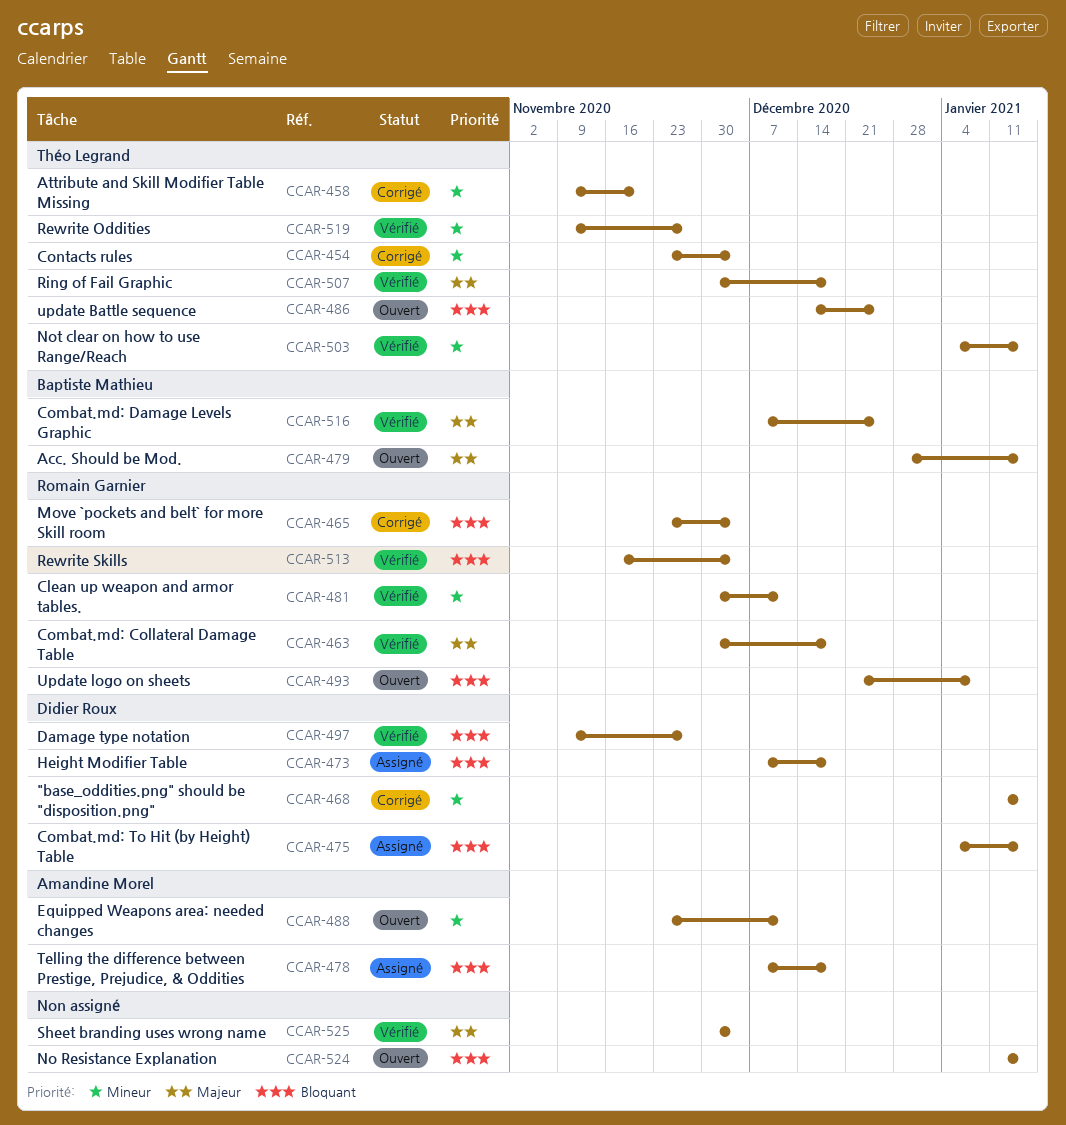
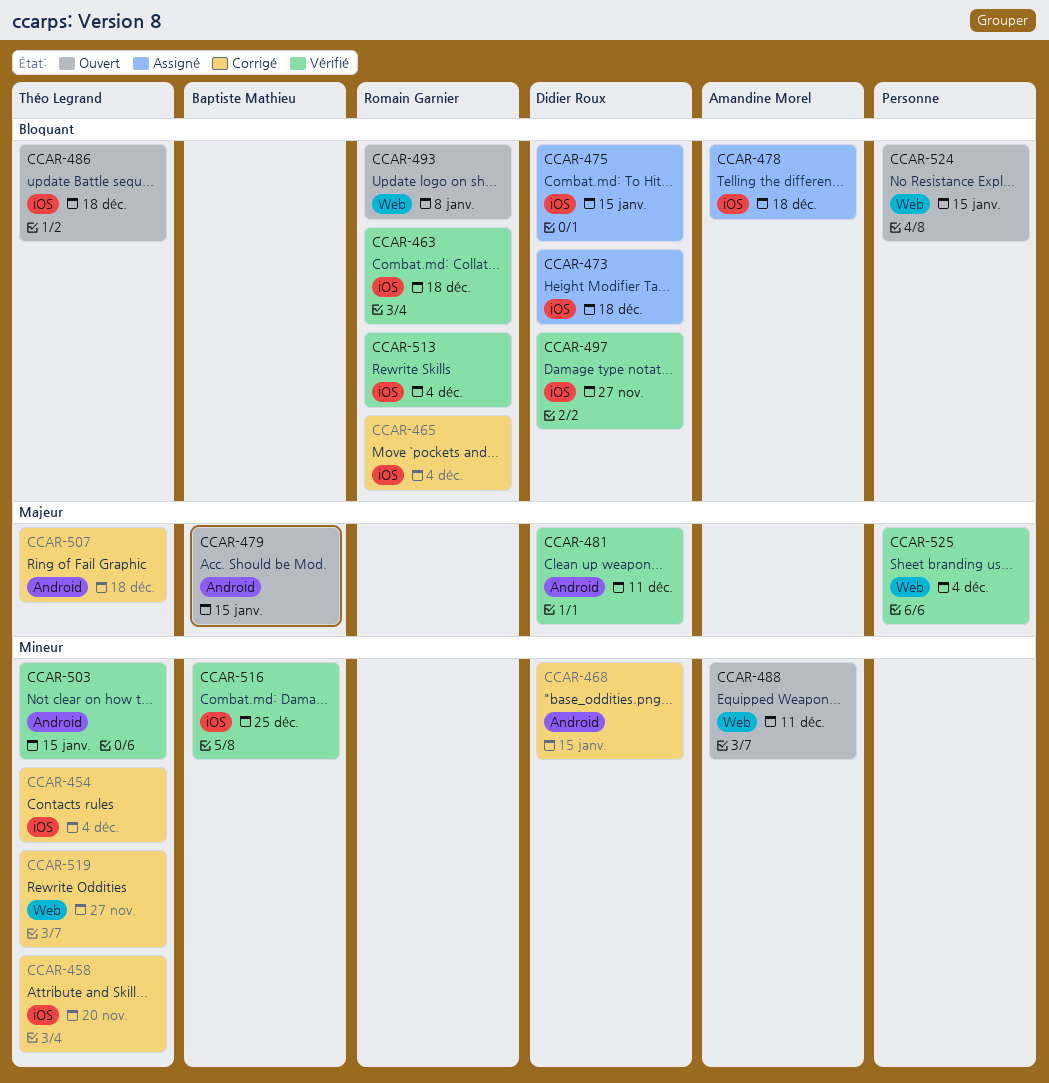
CCAR-463, priority: Majeur -> Bloquant
CCAR-481, owner: Romain Garnier -> Didier Roux
CCAR-481, priority: Mineur -> Majeur
CCAR-486, due: Dec 25 -> Dec 18
CCAR-507, status: Vérifié -> Corrigé
CCAR-516, priority: Majeur -> Mineur
CCAR-519, status: Vérifié -> Corrigé

